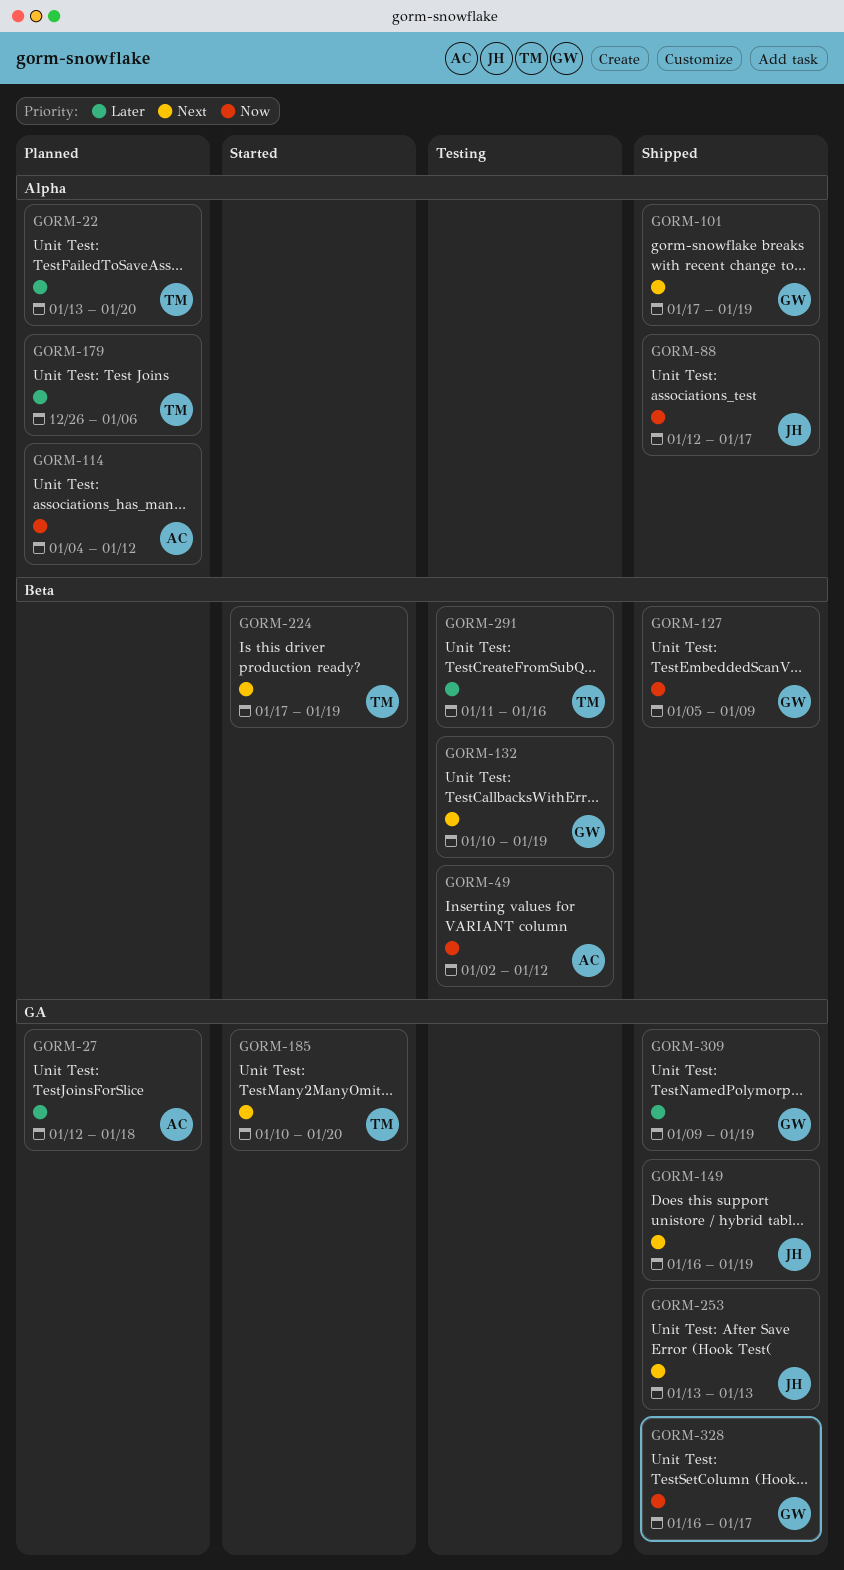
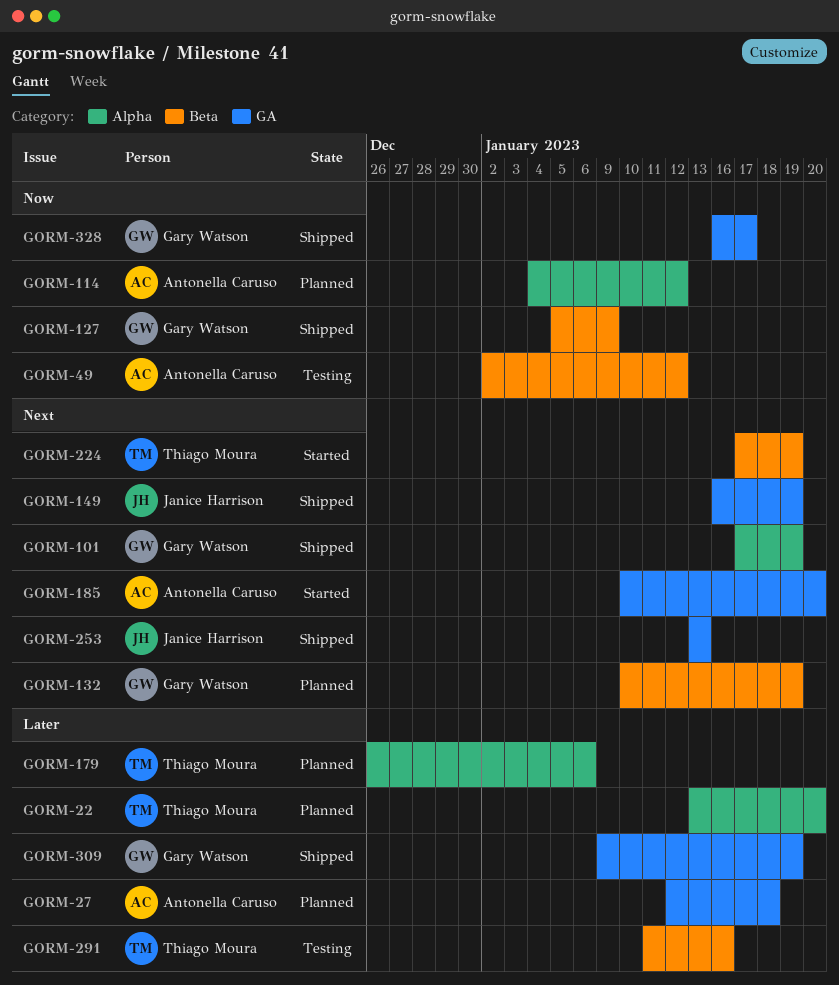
GORM-88: present -> none
GORM-132, status: Testing -> Planned
GORM-185, owner: Thiago Moura -> Antonella Caruso

